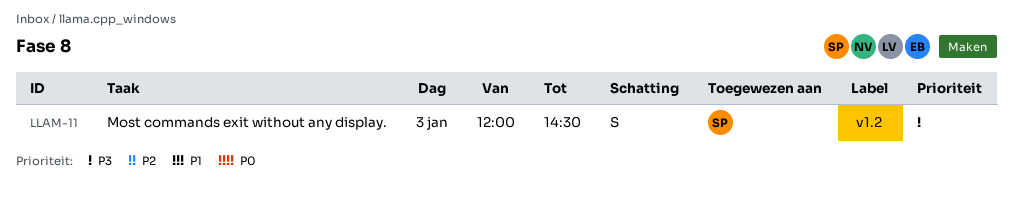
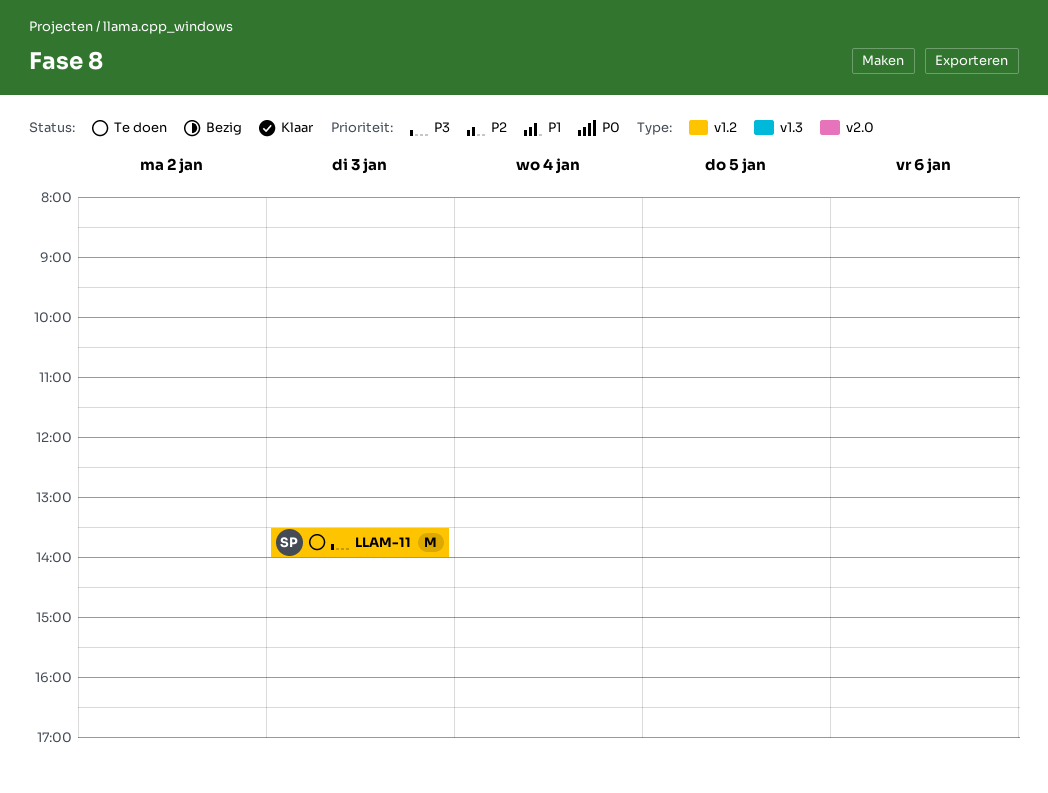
LLAM-11, estimate: S -> M
LLAM-11, begins: 12:00 -> 13:30
LLAM-11, ends: 14:30 -> 14:00

